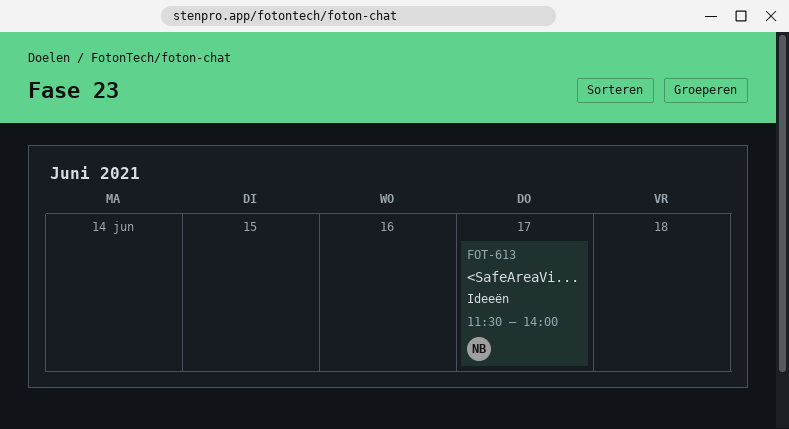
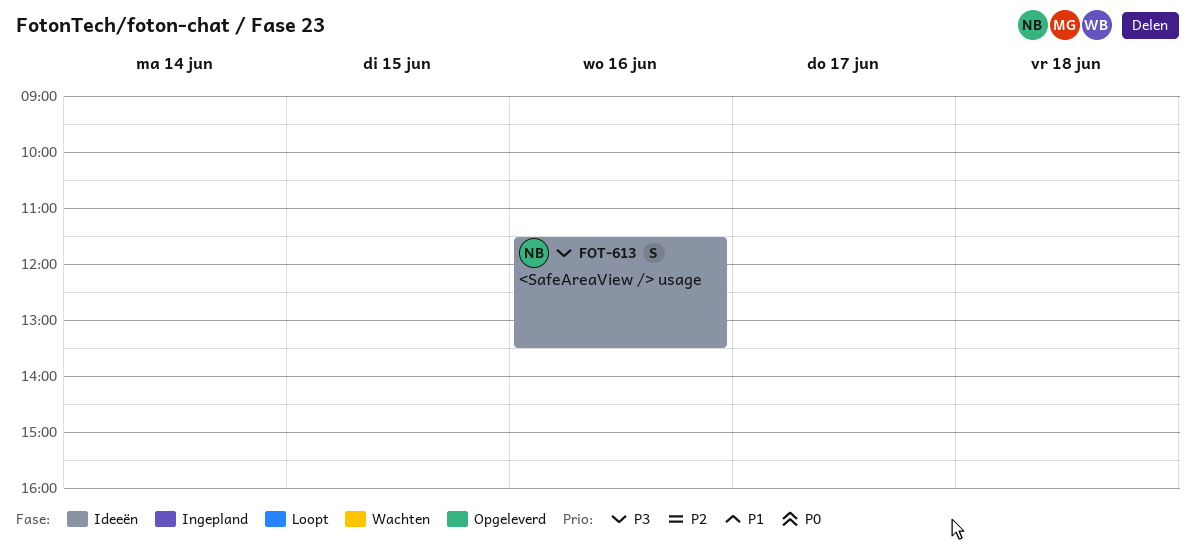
FOT-613, day: Jun 17 -> Jun 16
FOT-613, ends: 14:00 -> 13:30

